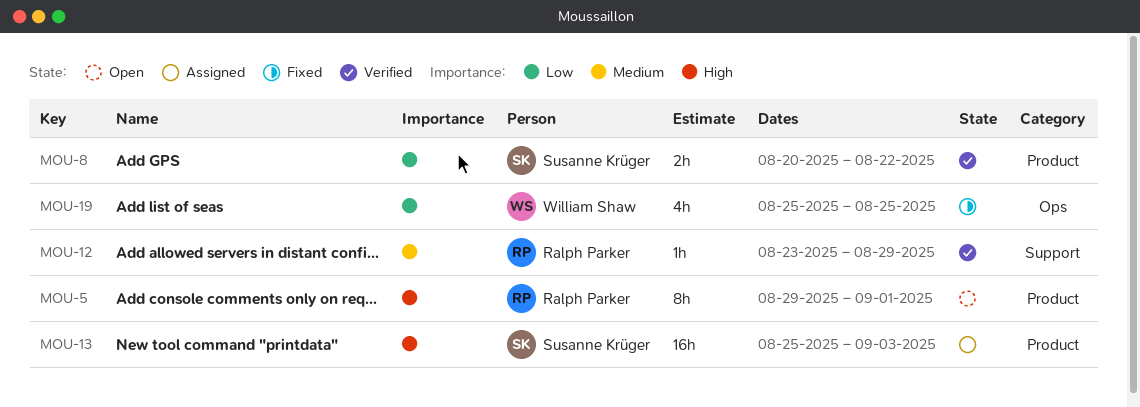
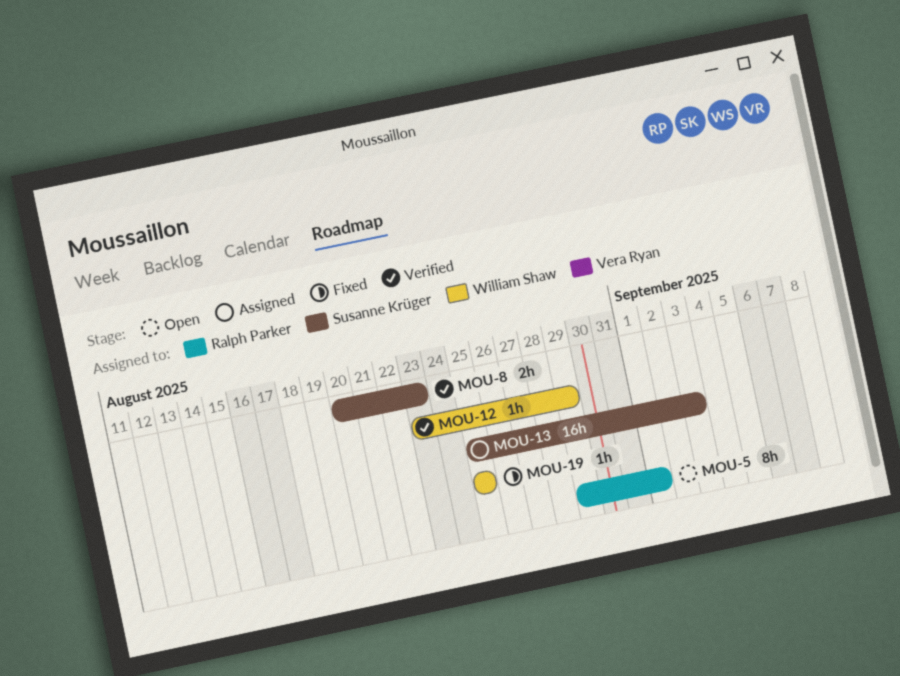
MOU-8, due: Aug 22 -> Aug 23
MOU-12, owner: Ralph Parker -> William Shaw
MOU-19, estimate: 4h -> 1h

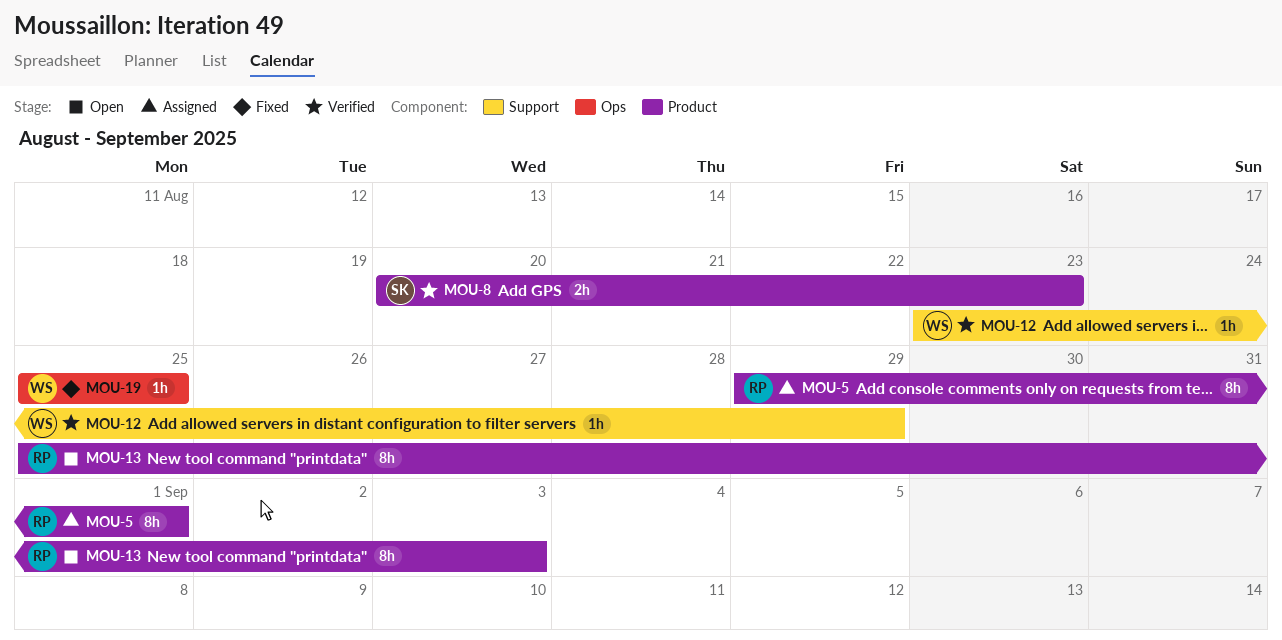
MOU-5, status: Open -> Assigned
MOU-13, status: Assigned -> Open
MOU-13, owner: Susanne Krüger -> Ralph Parker
MOU-13, estimate: 16h -> 8h

